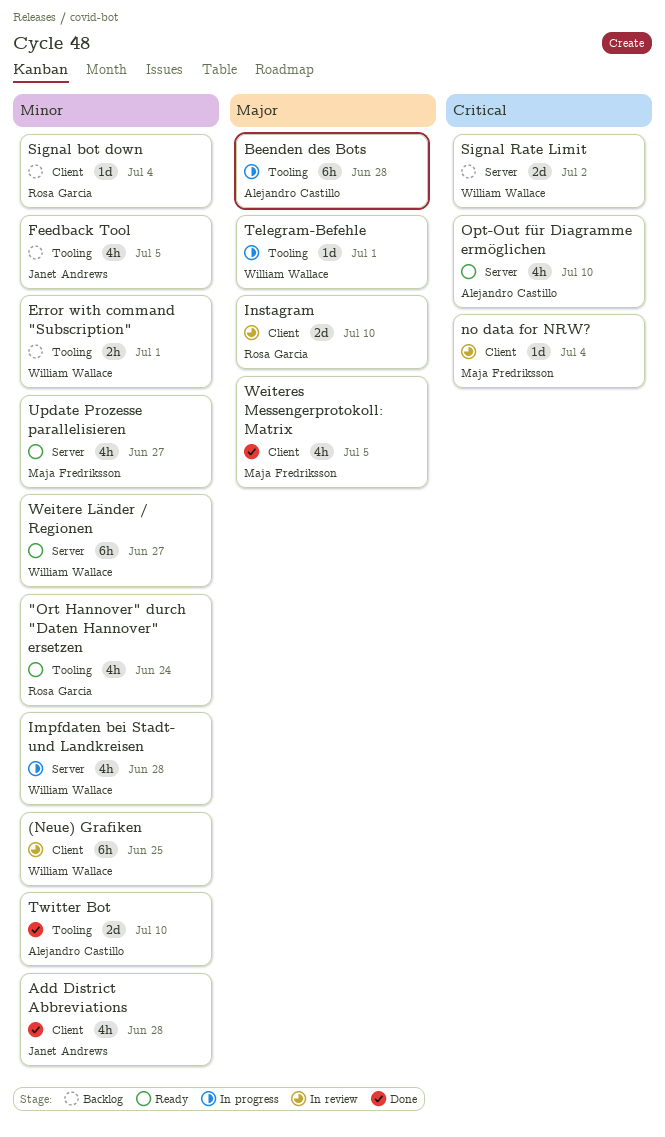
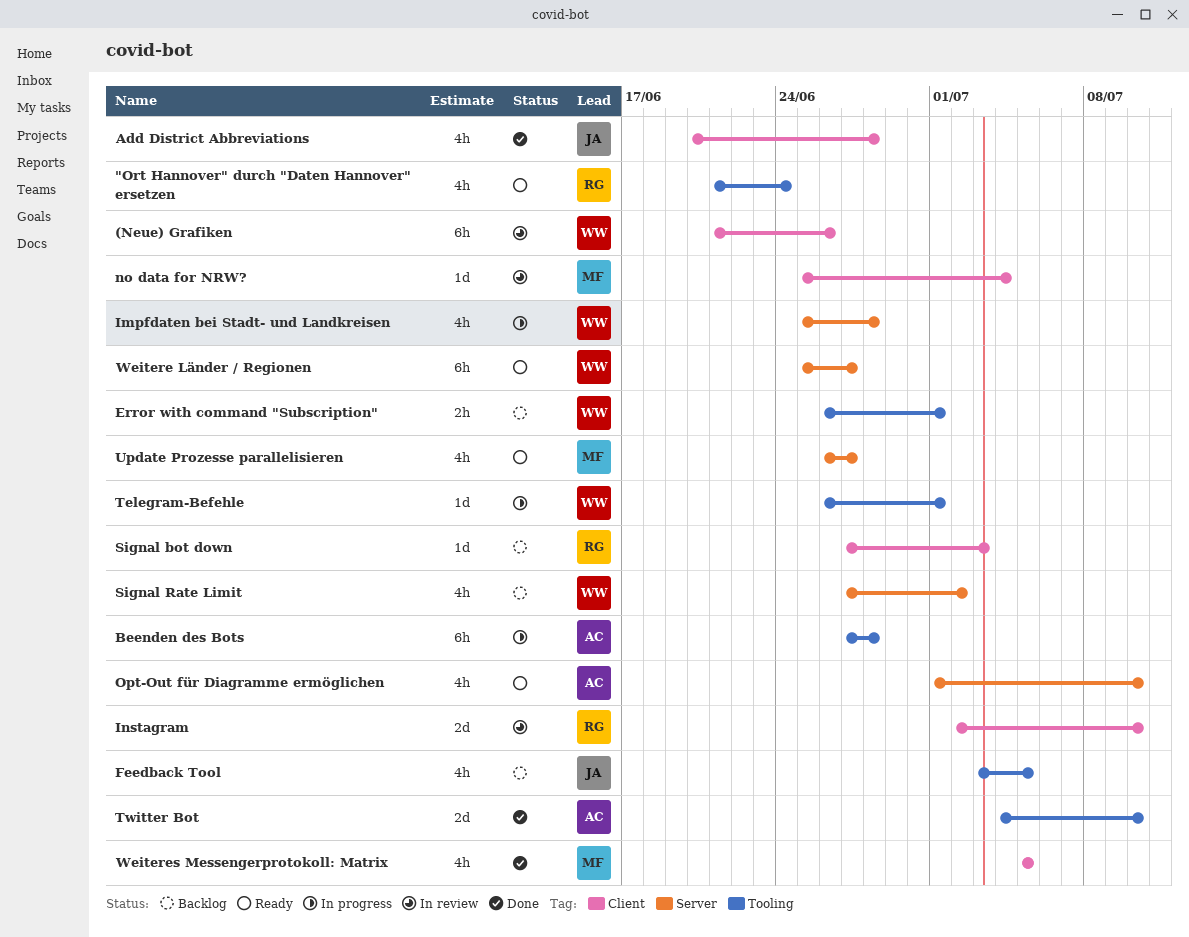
(Neue) Grafiken, due: Jun 25 -> Jun 26
Signal bot down, due: Jul 4 -> Jul 3
Signal Rate Limit, estimate: 2d -> 4h

